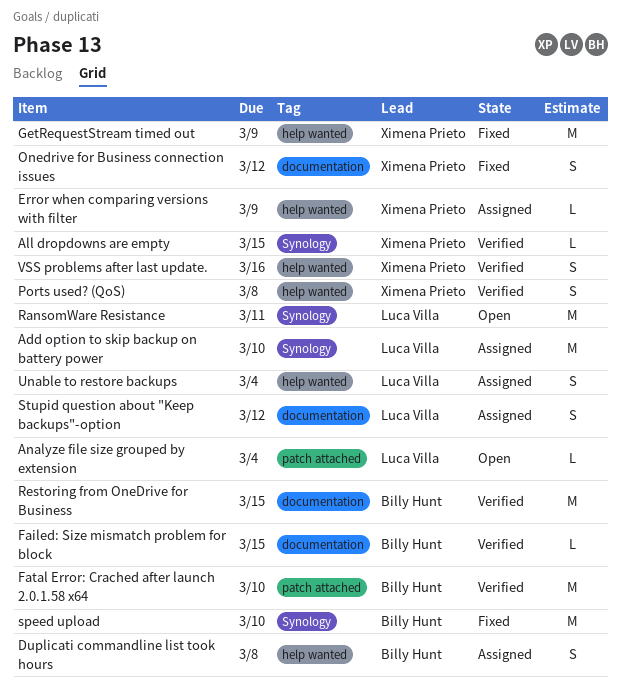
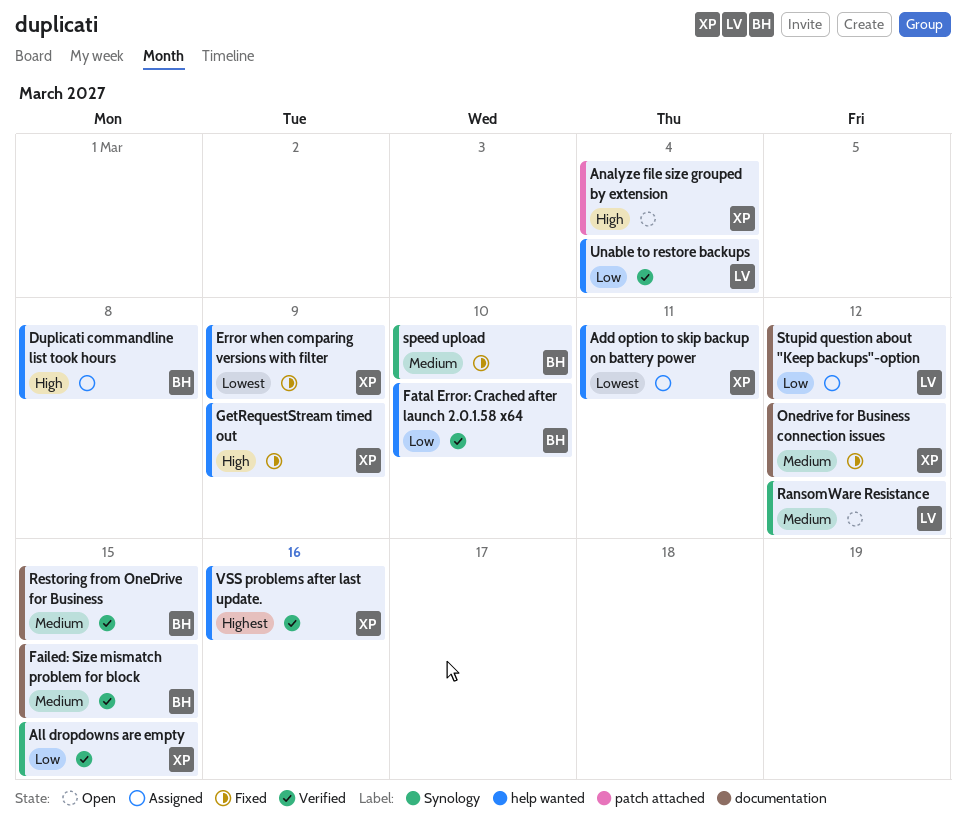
Add option to skip backup on battery power, owner: Luca Villa -> Ximena Prieto
Add option to skip backup on battery power, label: Synology -> help wanted
Add option to skip backup on battery power, due: Mar 10 -> Mar 11
Analyze file size grouped by extension, owner: Luca Villa -> Ximena Prieto
Error when comparing versions with filter, status: Assigned -> Fixed
Fatal Error: Crached after launch 2.0.1.58 x64, label: patch attached -> help wanted
Ports used? (QoS): present -> none
RansomWare Resistance, due: Mar 11 -> Mar 12
Unable to restore backups, status: Assigned -> Verified

